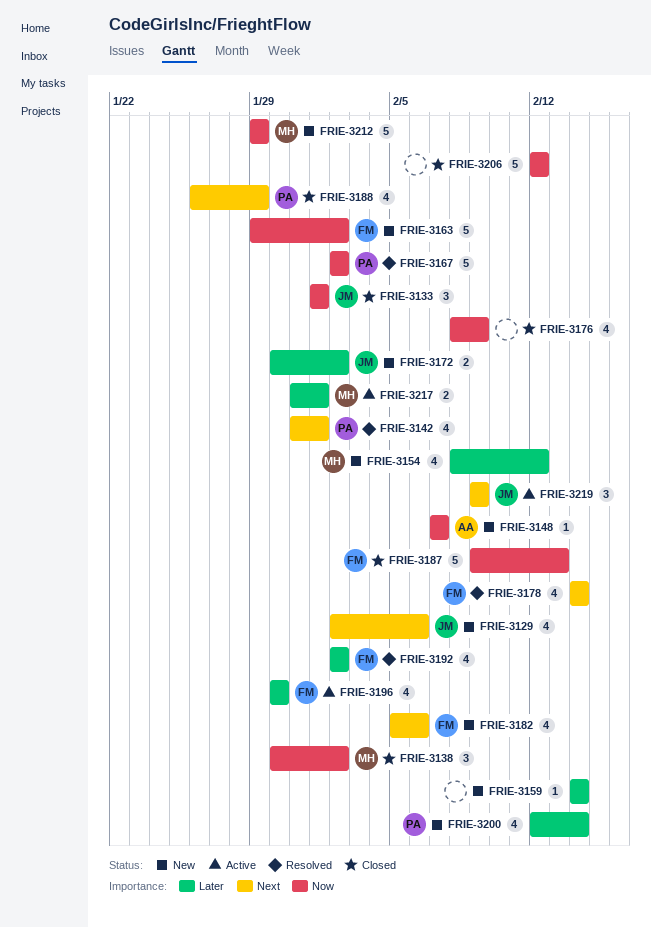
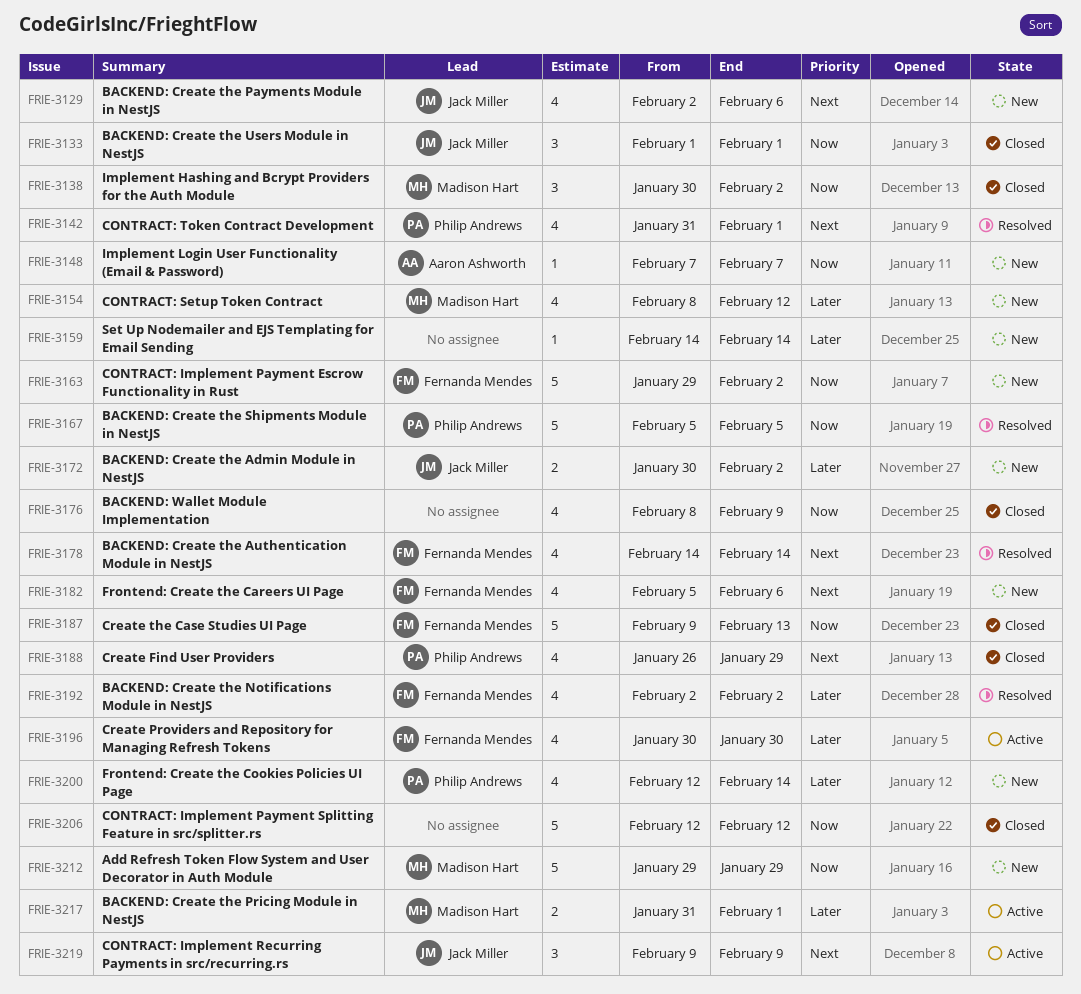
FRIE-3167, start: Feb 2 -> Feb 5
FRIE-3167, due: Feb 2 -> Feb 5

